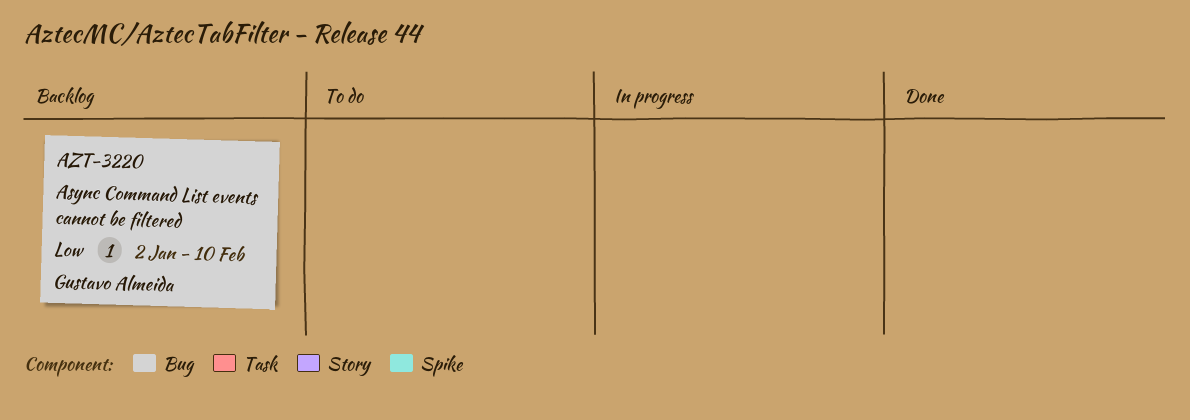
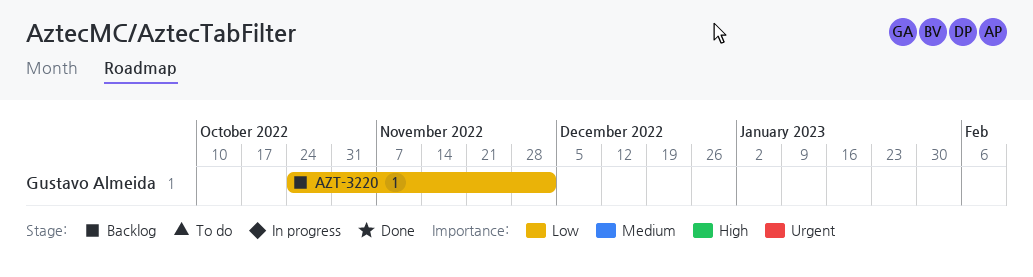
AZT-3220, start: Jan 2 -> Oct 24
AZT-3220, due: Feb 10 -> Dec 2

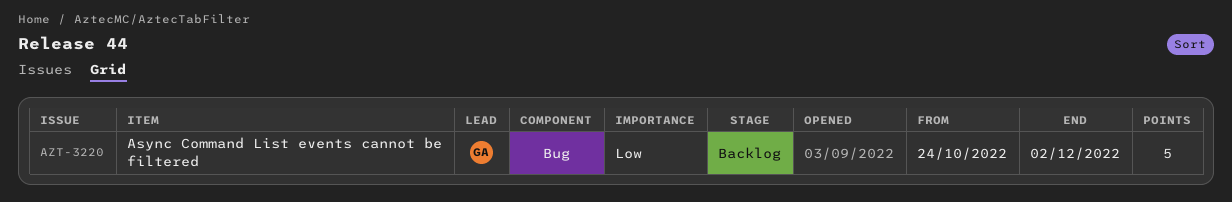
AZT-3220, estimate: 1 -> 5

